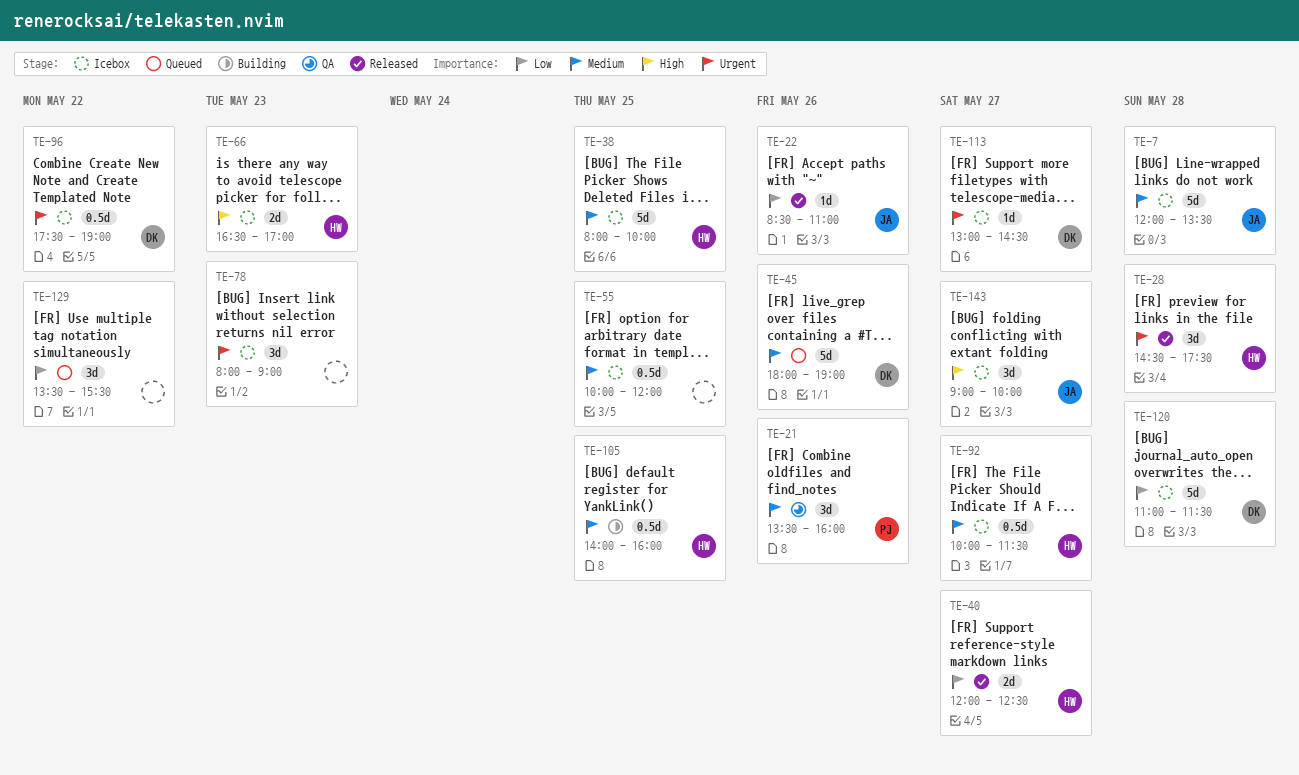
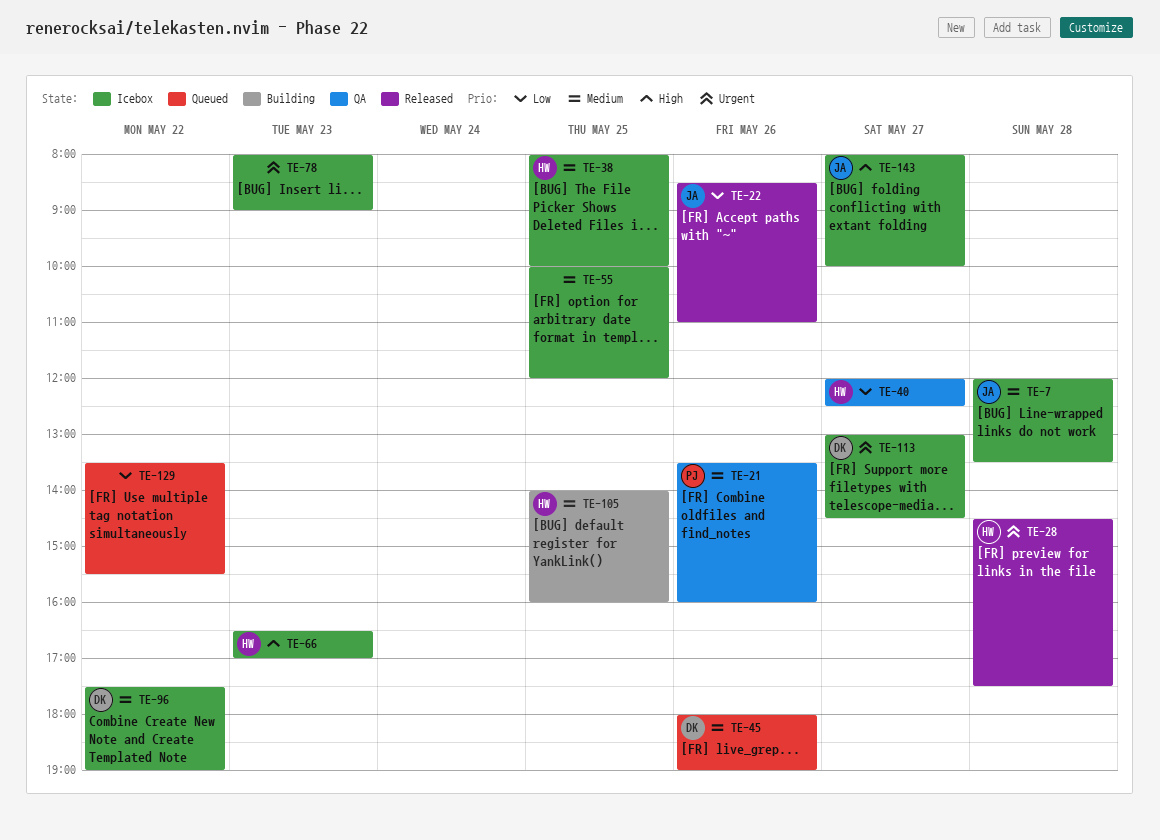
TE-40, status: Released -> QA
TE-92: present -> none
TE-96, priority: Urgent -> Medium
TE-120: present -> none
TE-143, begins: 09:00 -> 08:00

